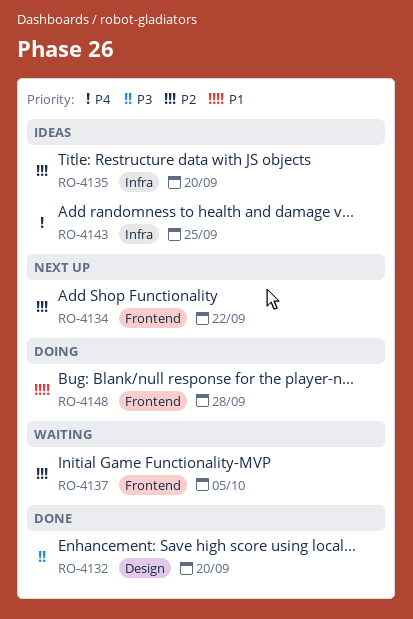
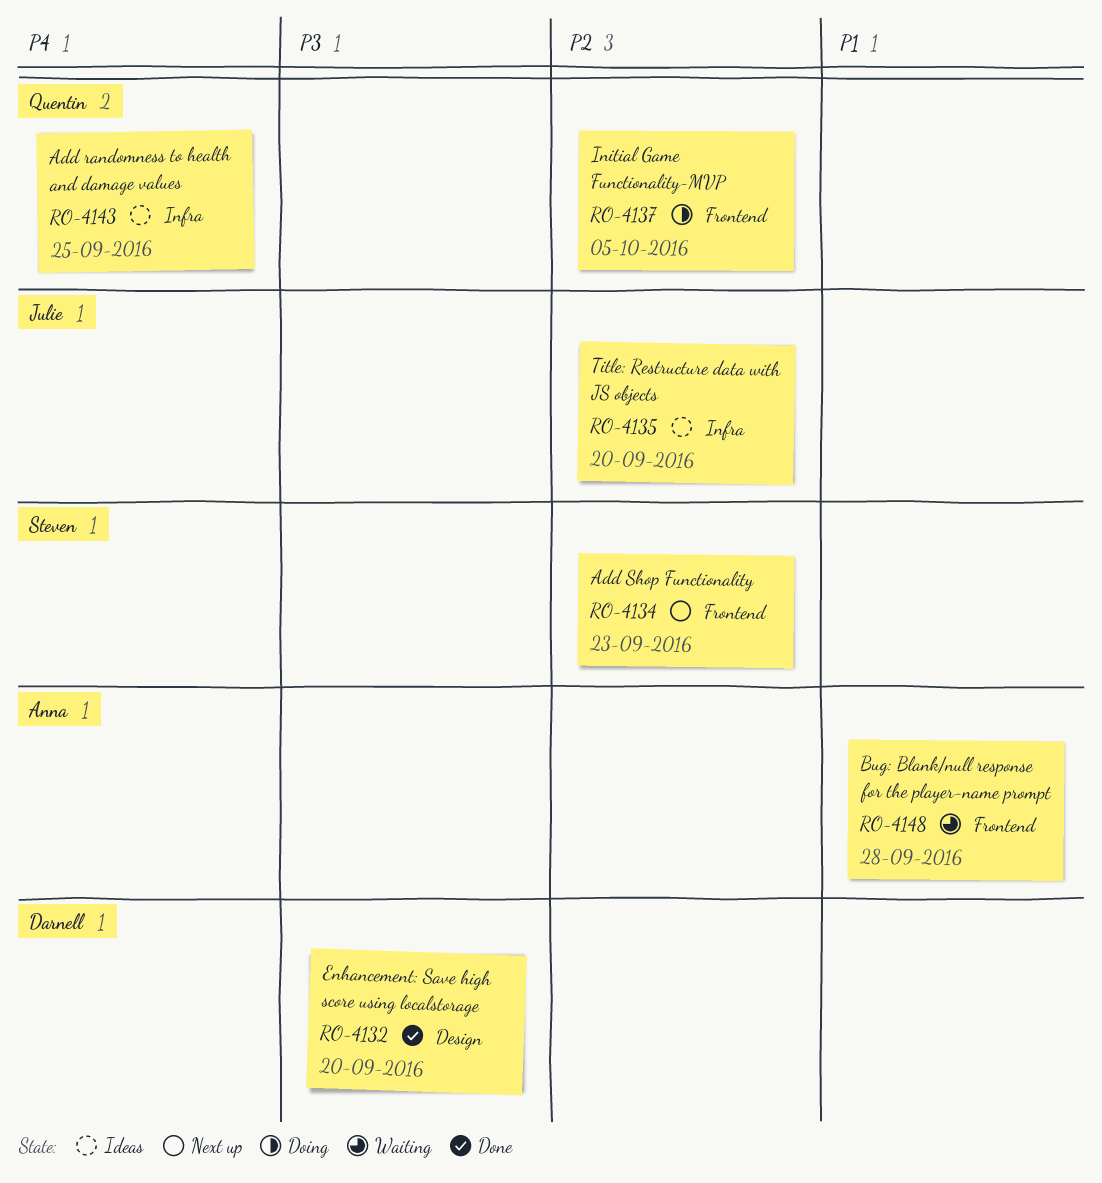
RO-4134, due: Sep 22 -> Sep 23
RO-4137, status: Waiting -> Doing
RO-4148, status: Doing -> Waiting

